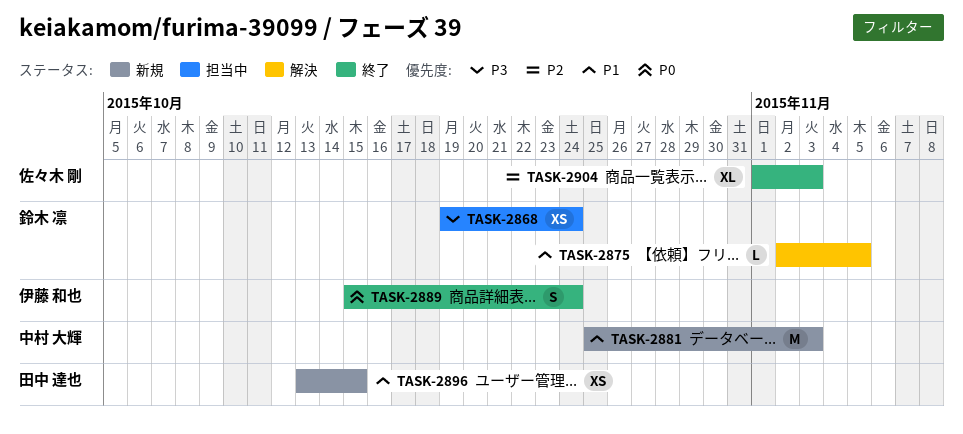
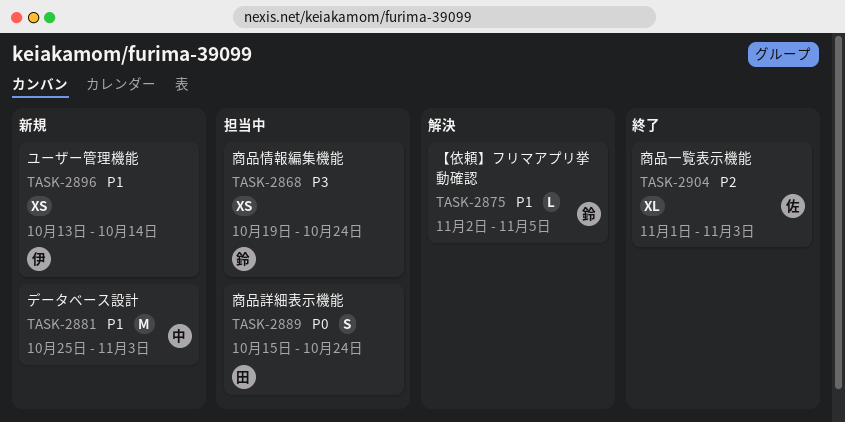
TASK-2889, status: 終了 -> 担当中
TASK-2889, owner: 伊藤 和也 -> 田中 達也
TASK-2896, owner: 田中 達也 -> 伊藤 和也
TASK-2896, due: Oct 15 -> Oct 14

